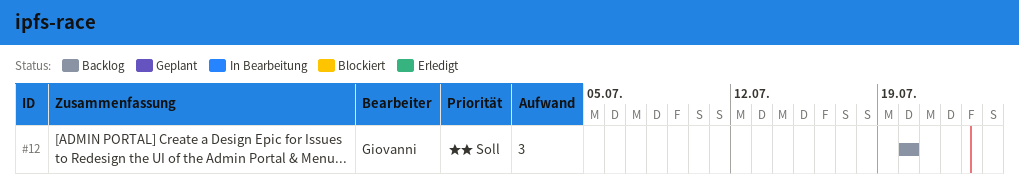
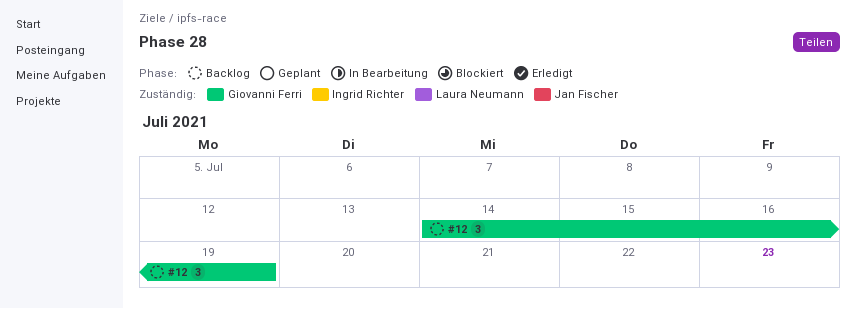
#12, start: Jul 20 -> Jul 14
#12, due: Jul 20 -> Jul 19

